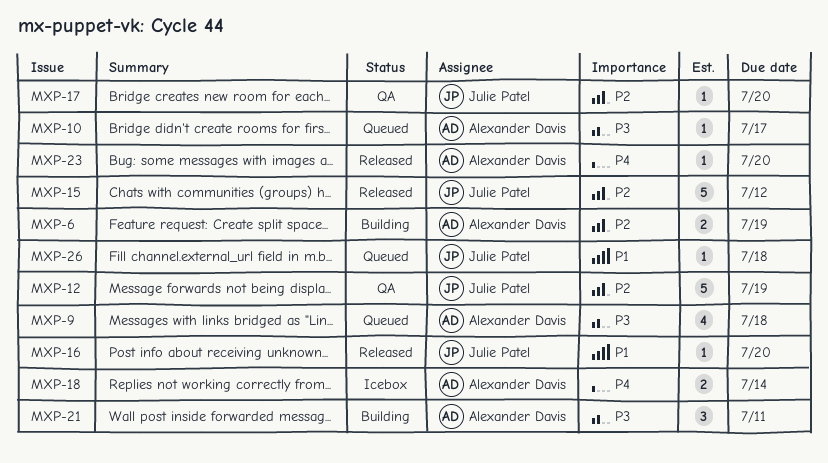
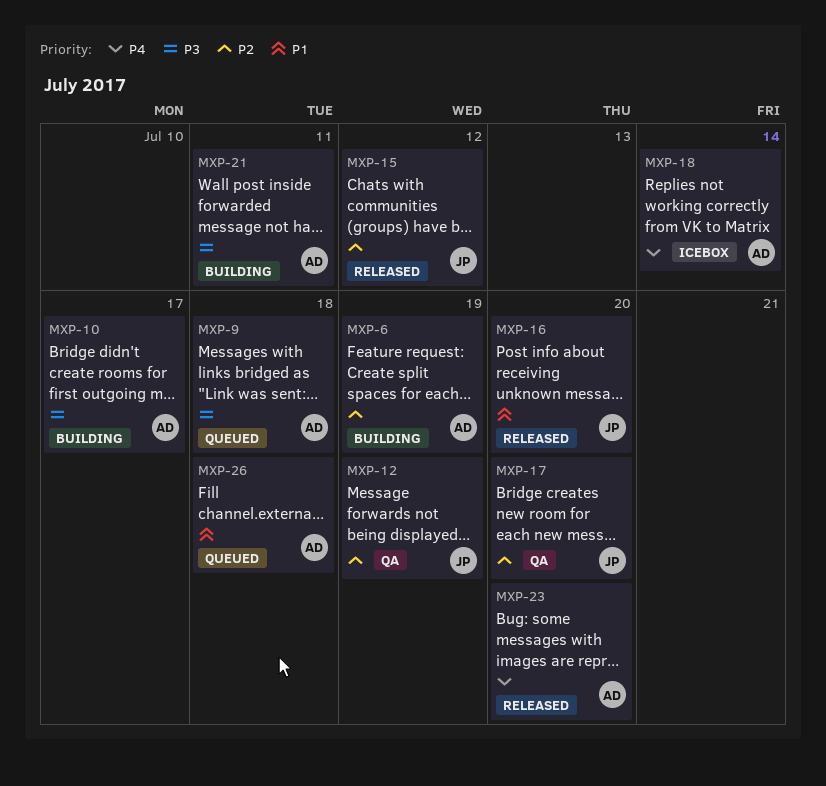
MXP-10, status: Queued -> Building
MXP-26, owner: Julie Patel -> Alexander Davis

